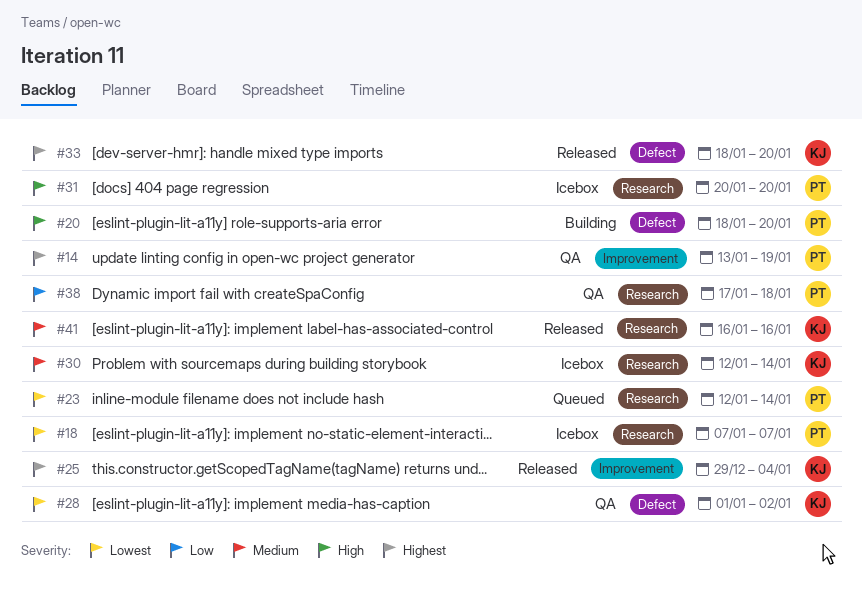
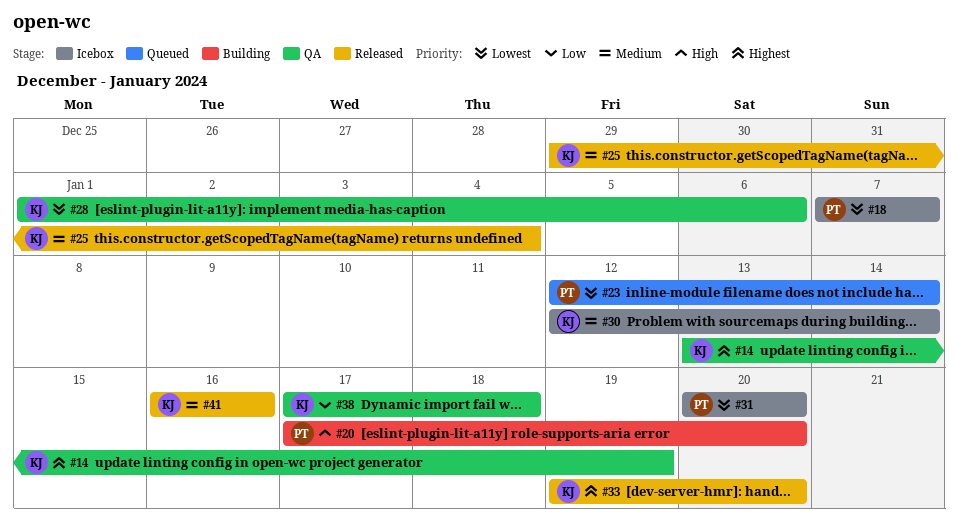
#14, owner: PT -> KJ
#20, start: Jan 18 -> Jan 17
#25, priority: Highest -> Medium
#28, due: Jan 2 -> Jan 6
#31, priority: High -> Lowest
#33, start: Jan 18 -> Jan 19
#38, owner: PT -> KJ

